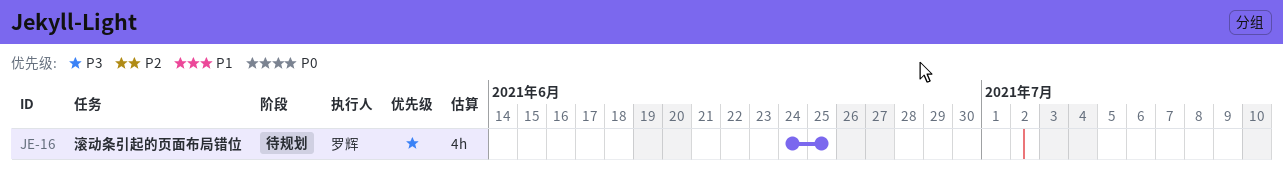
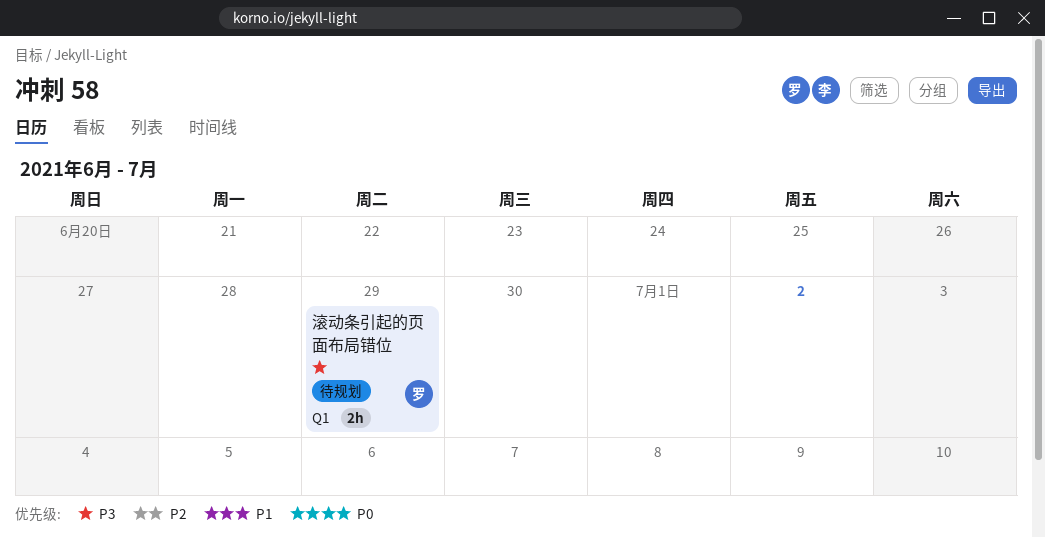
滚动条引起的页面布局错位, estimate: 4h -> 2h
滚动条引起的页面布局错位, due: Jun 25 -> Jun 29

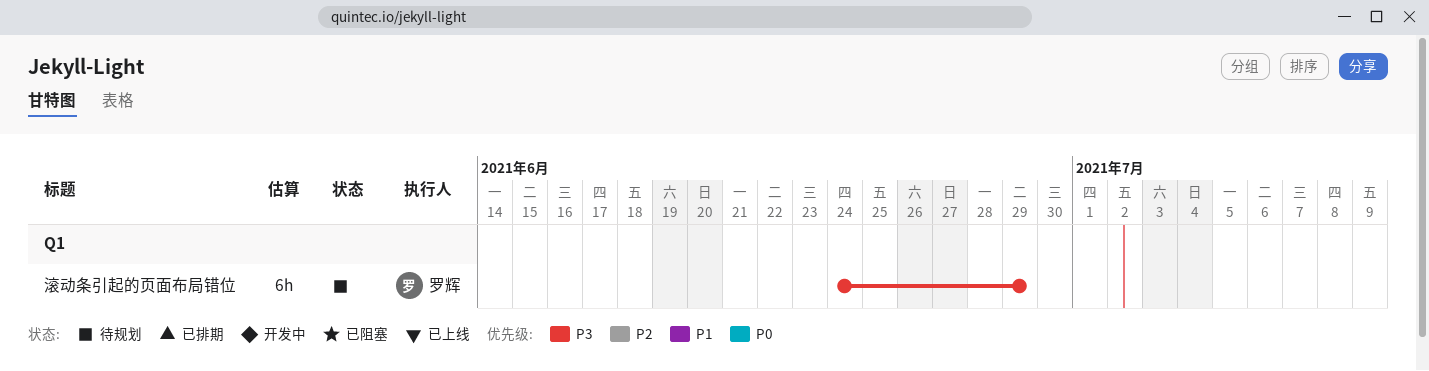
滚动条引起的页面布局错位, estimate: 2h -> 6h

